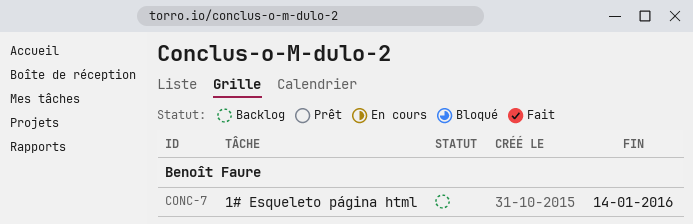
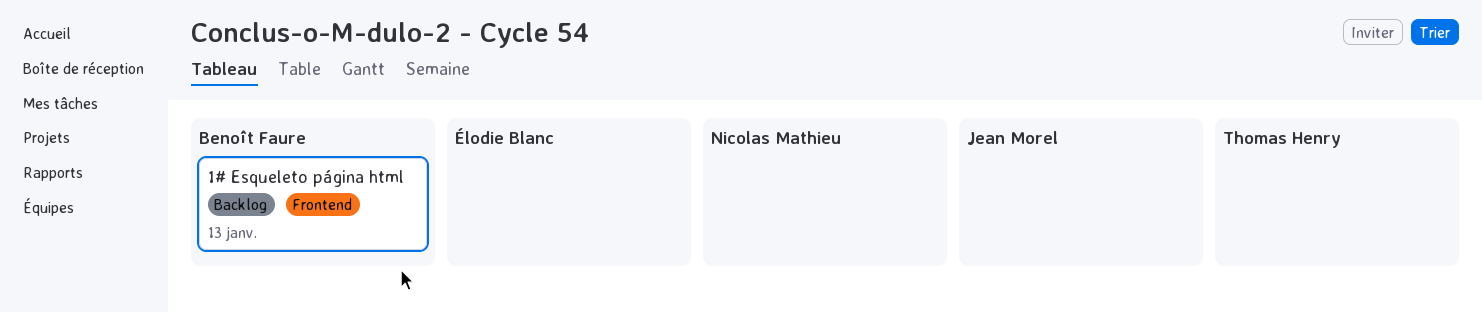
1# Esqueleto página html, due: Jan 14 -> Jan 13

